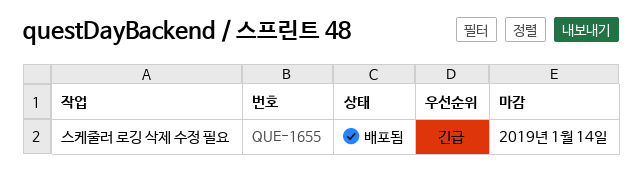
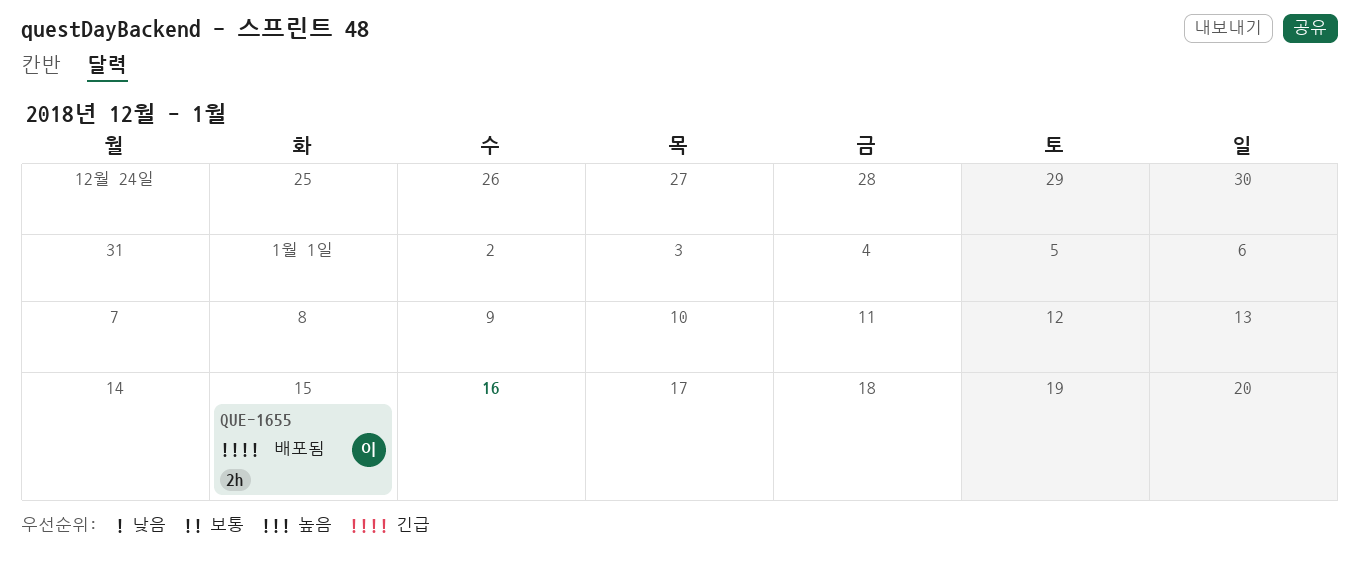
QUE-1655, due: Jan 14 -> Jan 15

